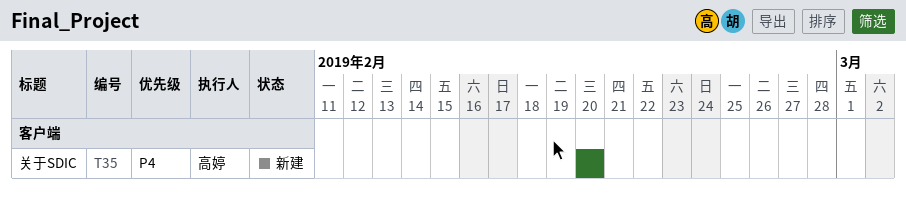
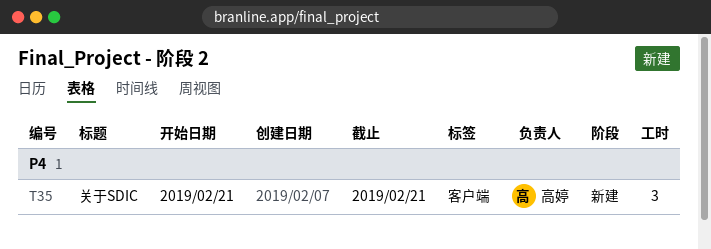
T35, start: Feb 20 -> Feb 21
T35, due: Feb 20 -> Feb 21

